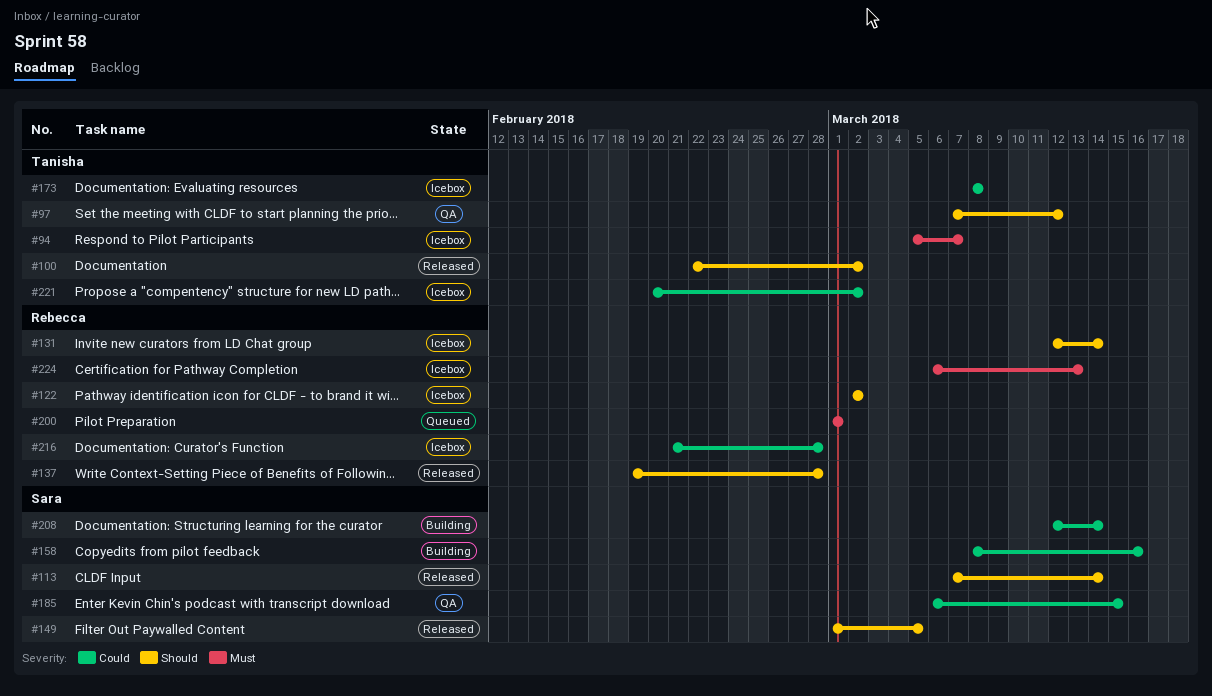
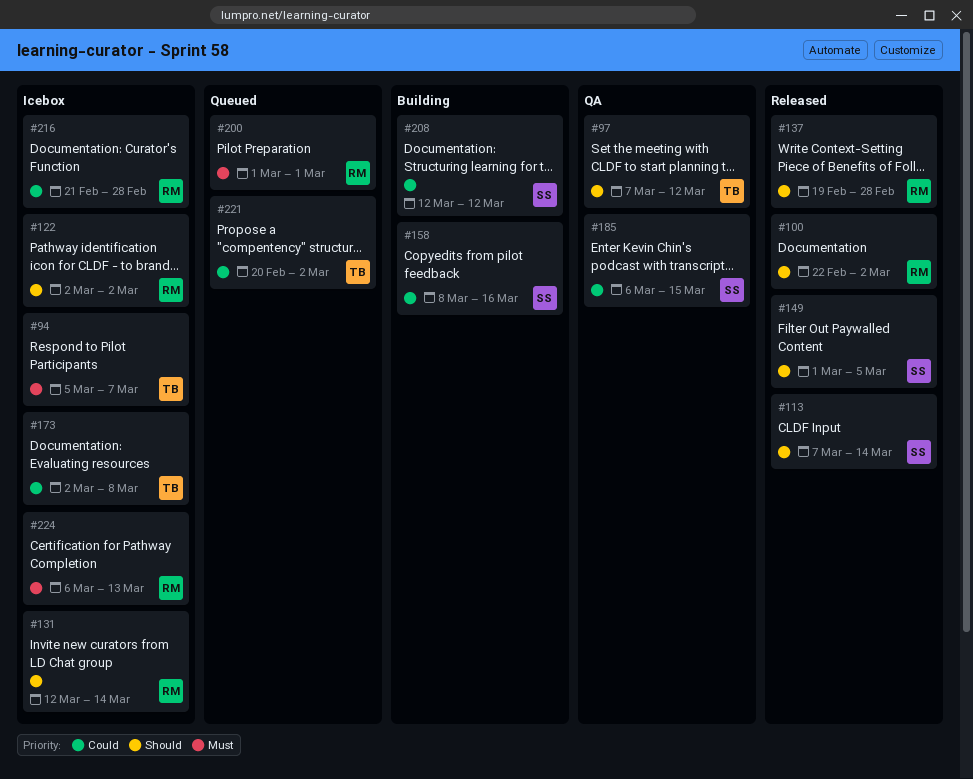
#100, owner: Tanisha -> Rebecca
#173, start: Mar 8 -> Mar 2
#208, due: Mar 14 -> Mar 12
#221, status: Icebox -> Queued

